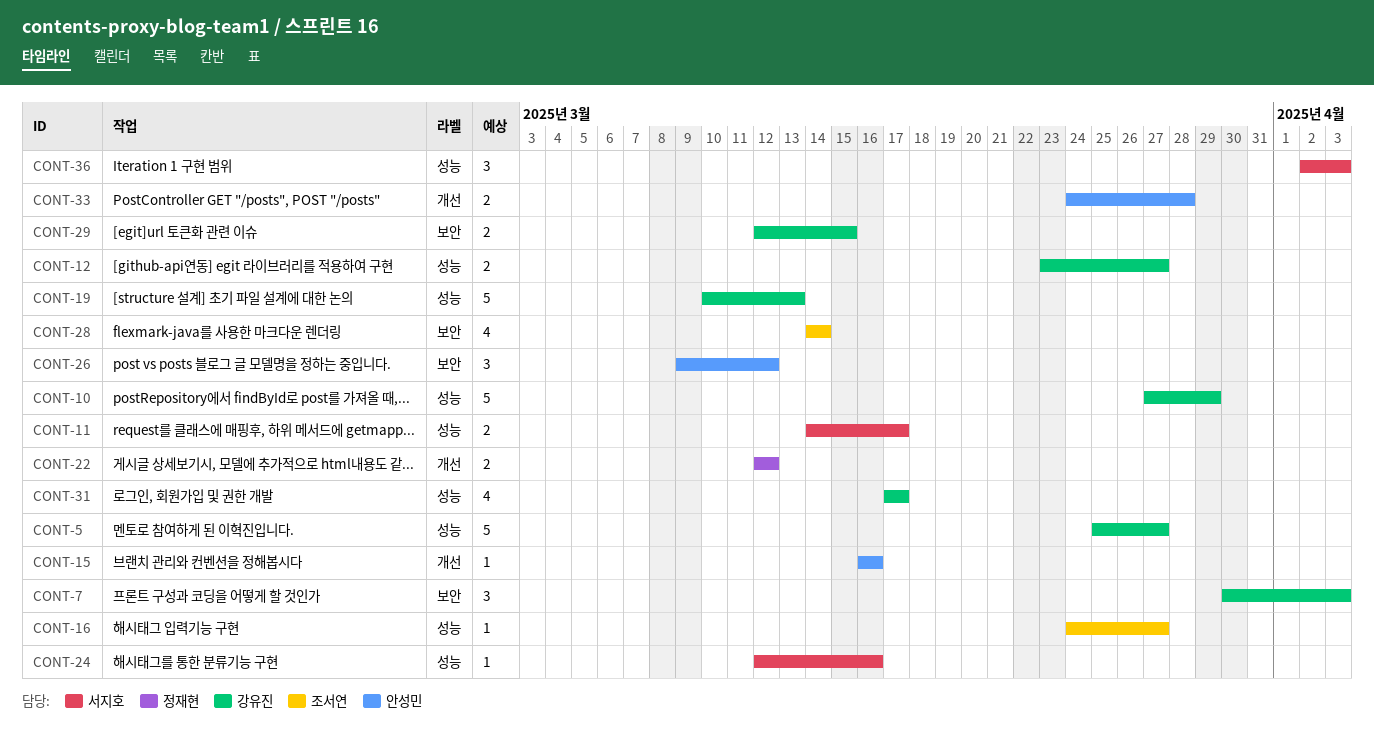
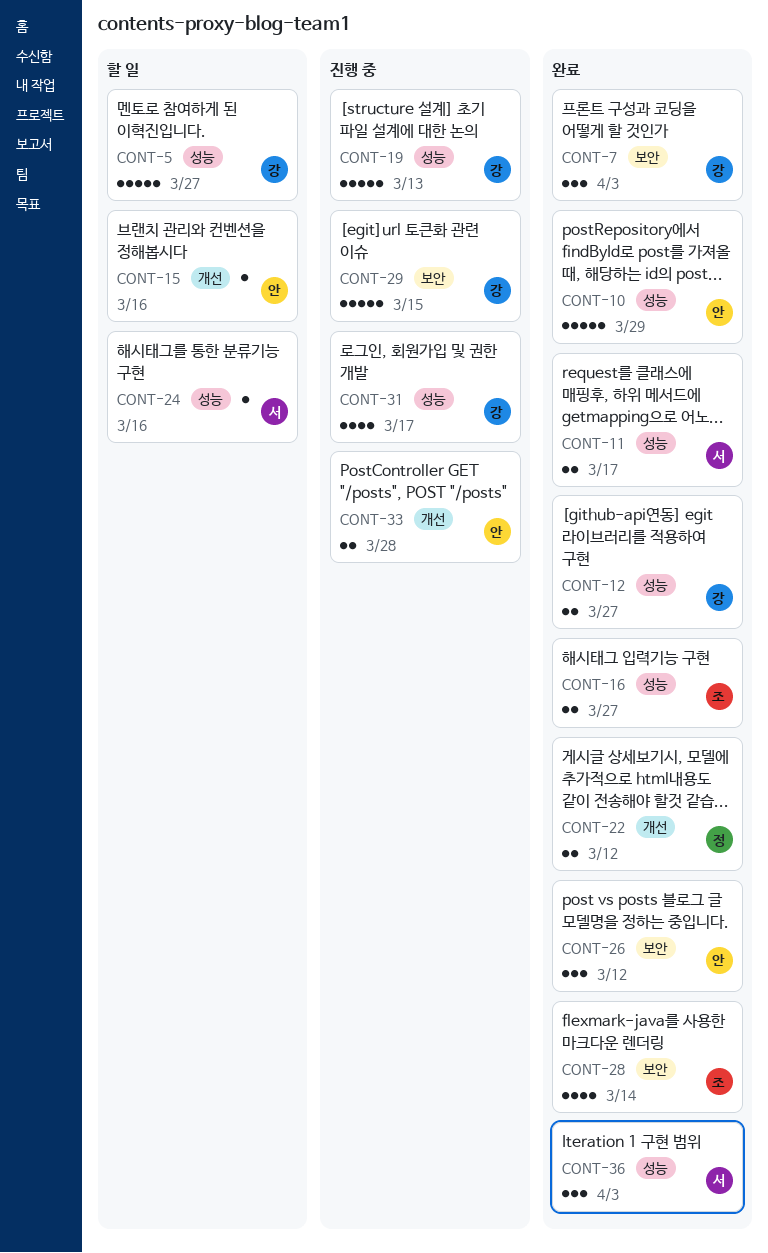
CONT-10, owner: 강유진 -> 안성민
CONT-16, estimate: 1 -> 2
CONT-29, estimate: 2 -> 5

